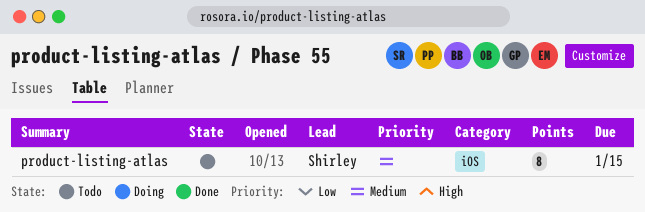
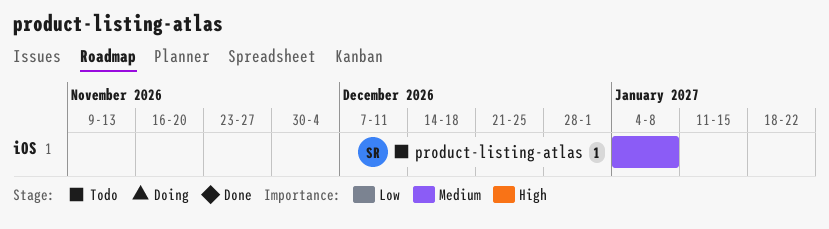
product-listing-atlas, estimate: 8 -> 1
product-listing-atlas, due: Jan 15 -> Jan 8

